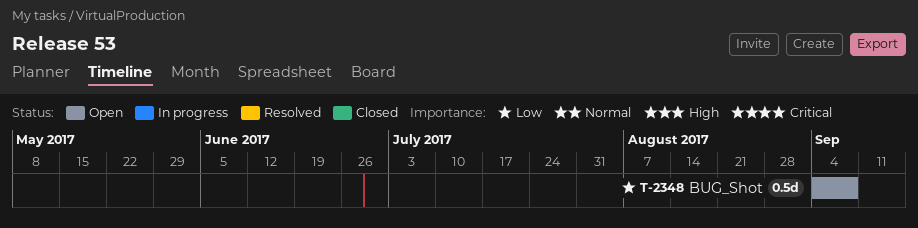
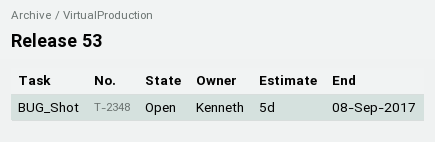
T-2348, estimate: 0.5d -> 5d

